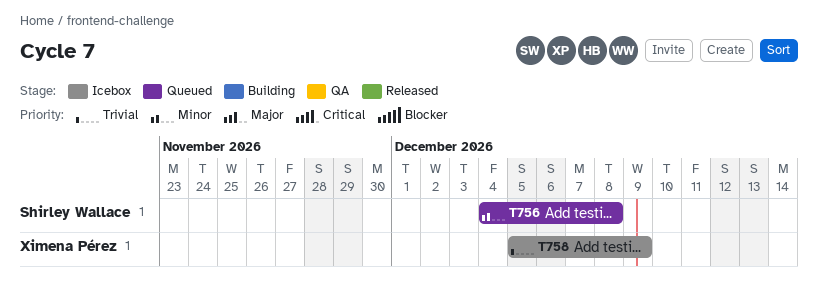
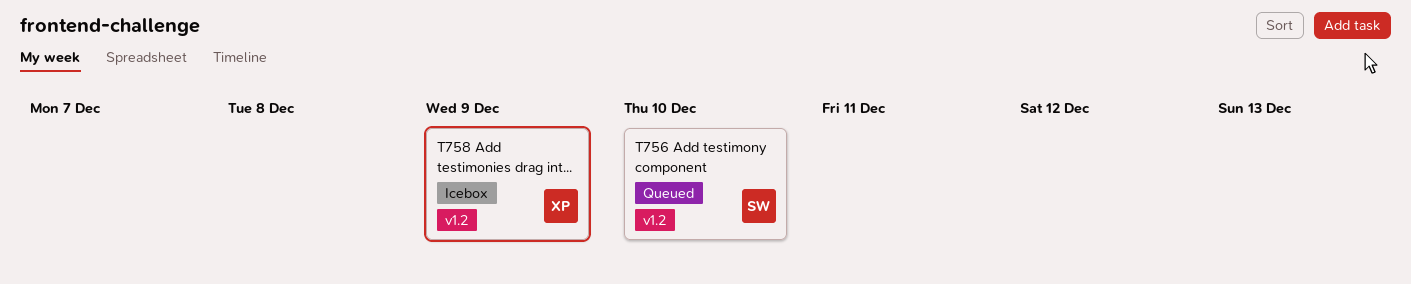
T756, due: Dec 8 -> Dec 10

